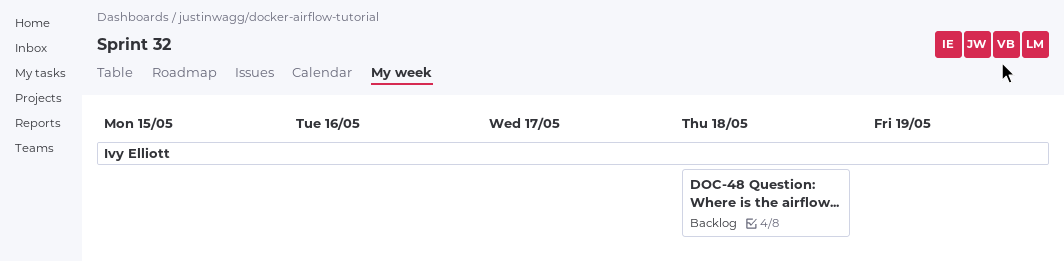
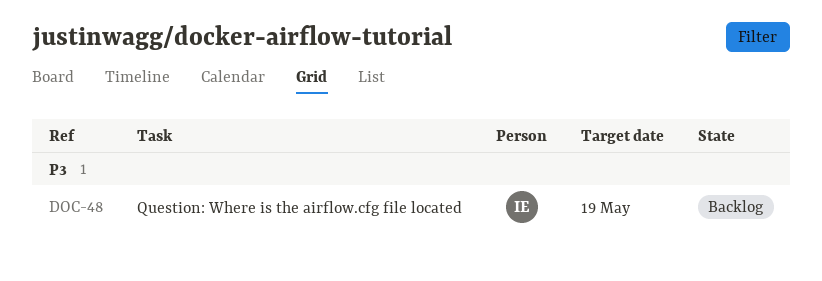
DOC-48, due: May 18 -> May 19

